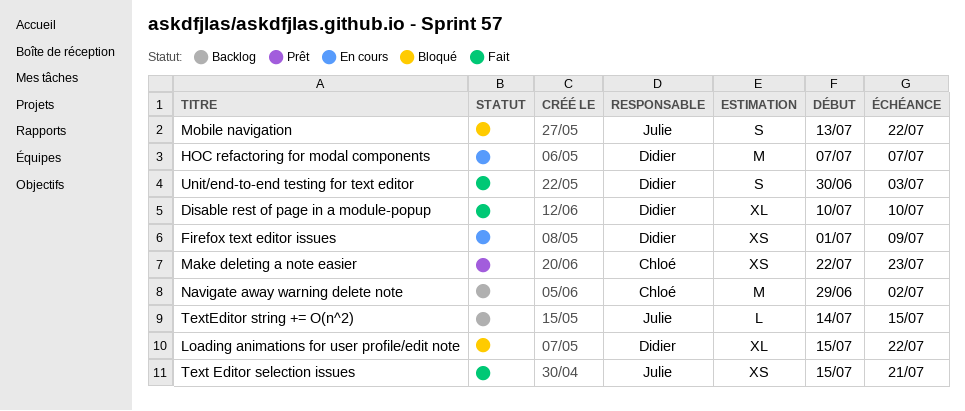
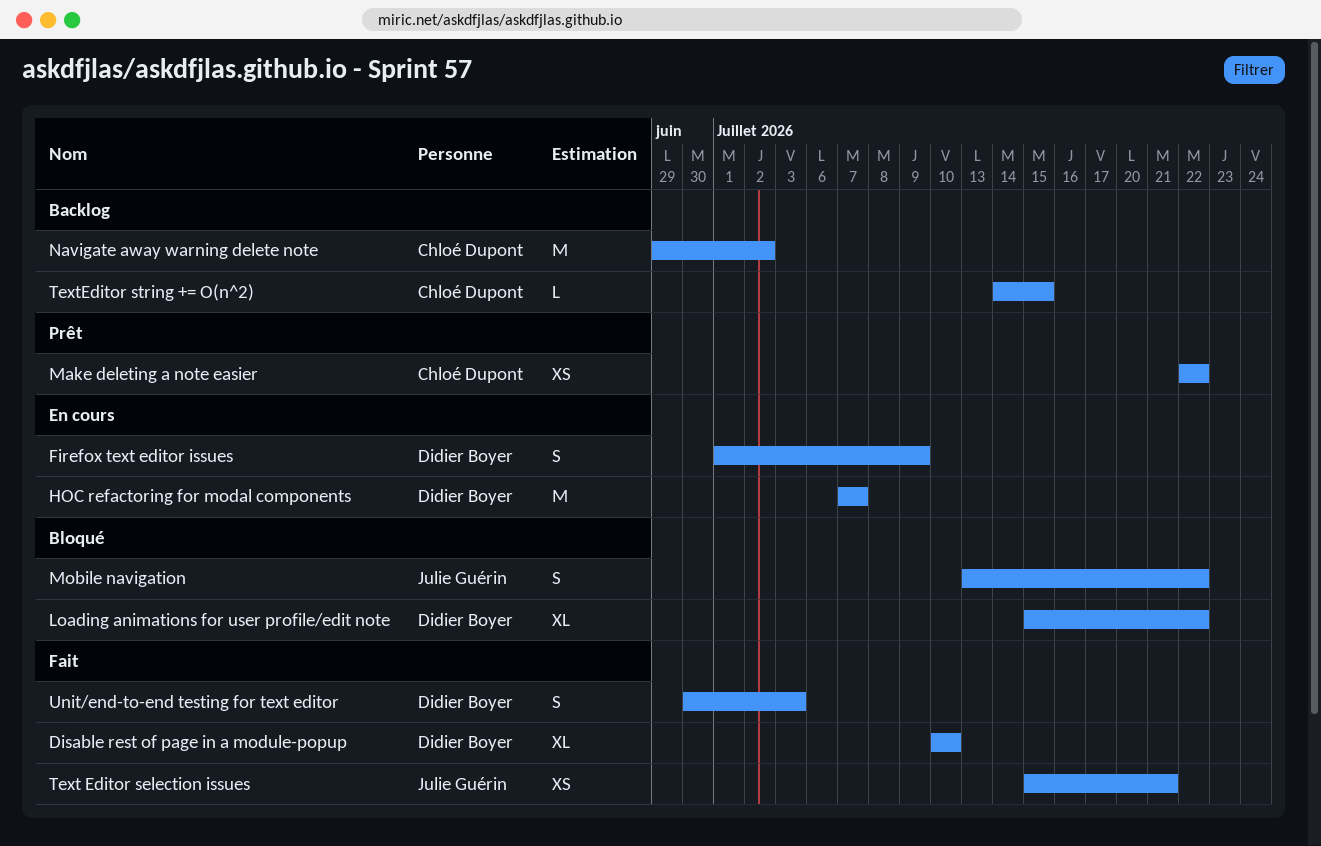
Firefox text editor issues, estimate: XS -> S
Make deleting a note easier, due: Jul 23 -> Jul 22
TextEditor string += O(n^2), owner: Julie Guérin -> Chloé Dupont

